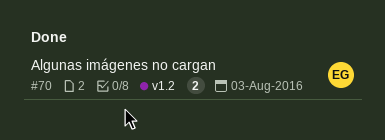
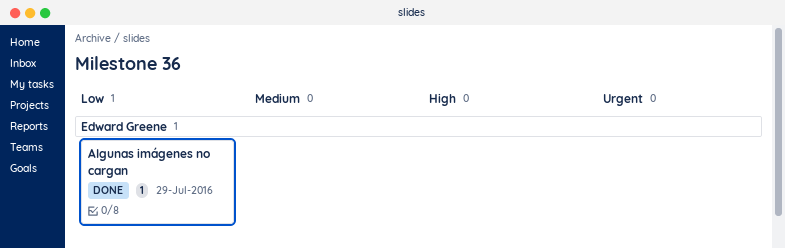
Algunas imágenes no cargan, estimate: 2 -> 1
Algunas imágenes no cargan, due: Aug 3 -> Jul 29

